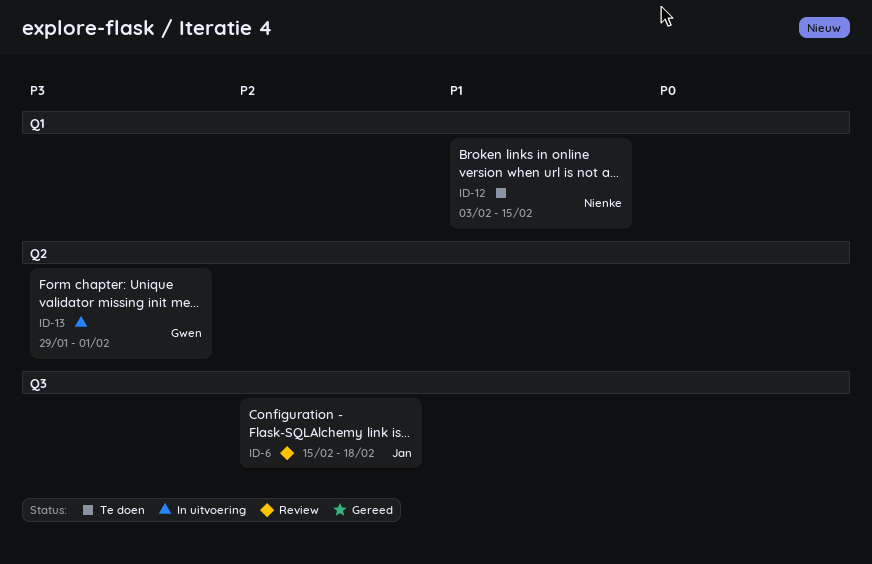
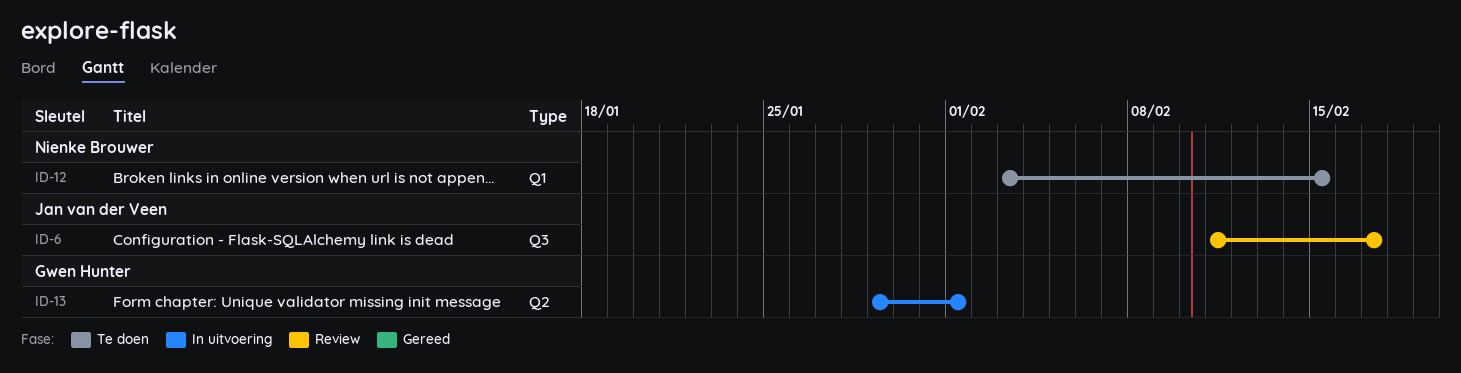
ID-6, start: Feb 15 -> Feb 11
ID-6, due: Feb 18 -> Feb 17

